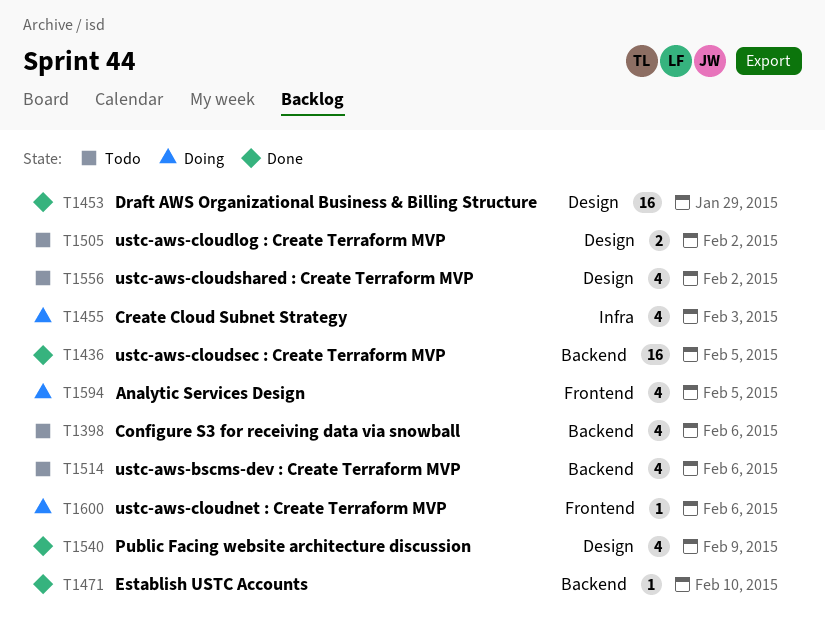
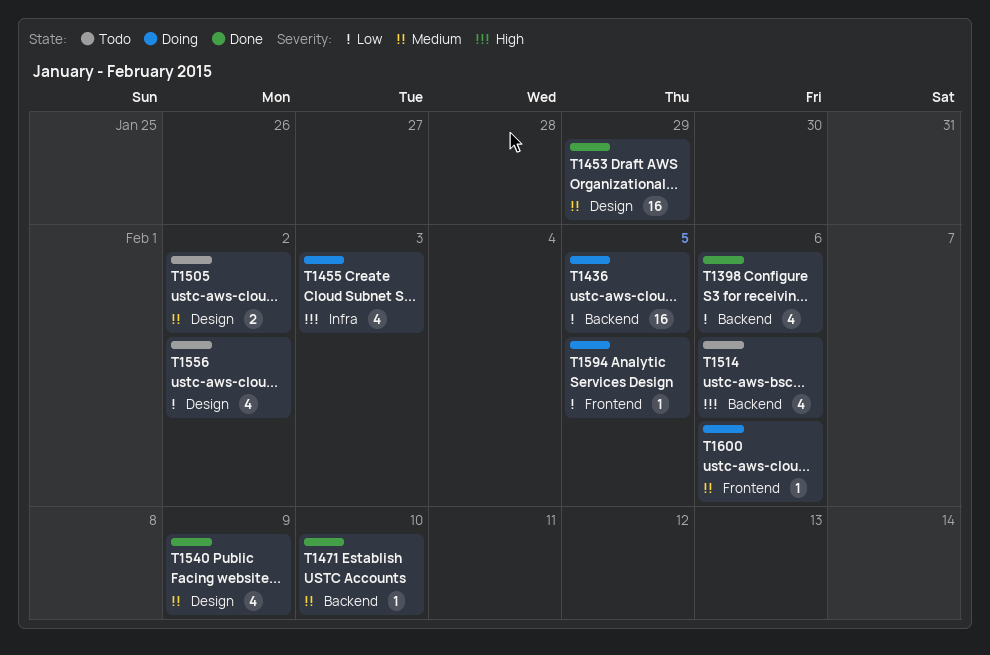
T1398, status: Todo -> Done
T1436, status: Done -> Doing
T1594, estimate: 4 -> 1

